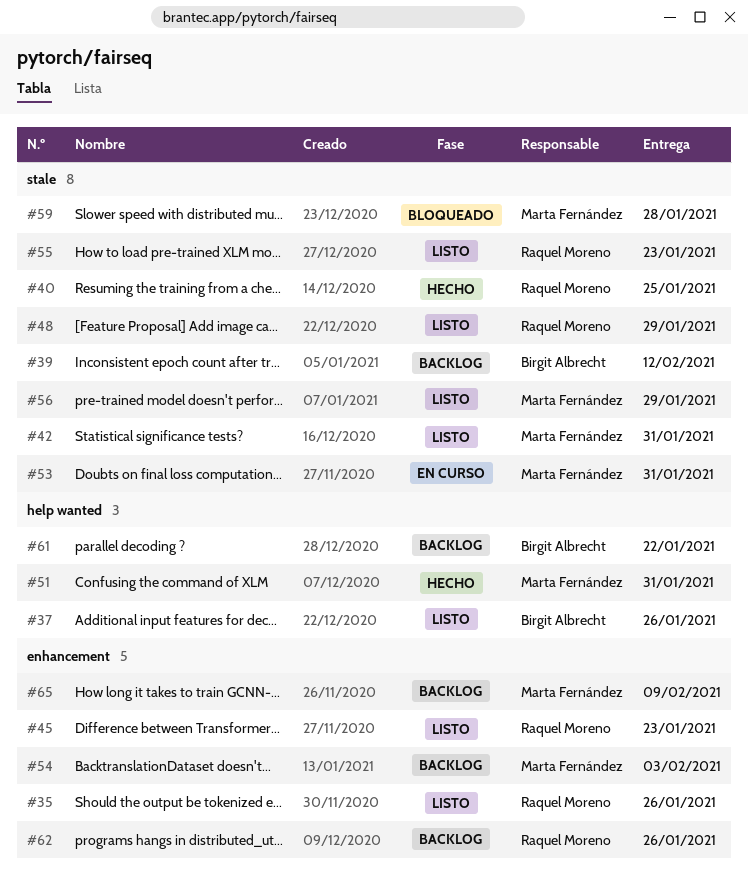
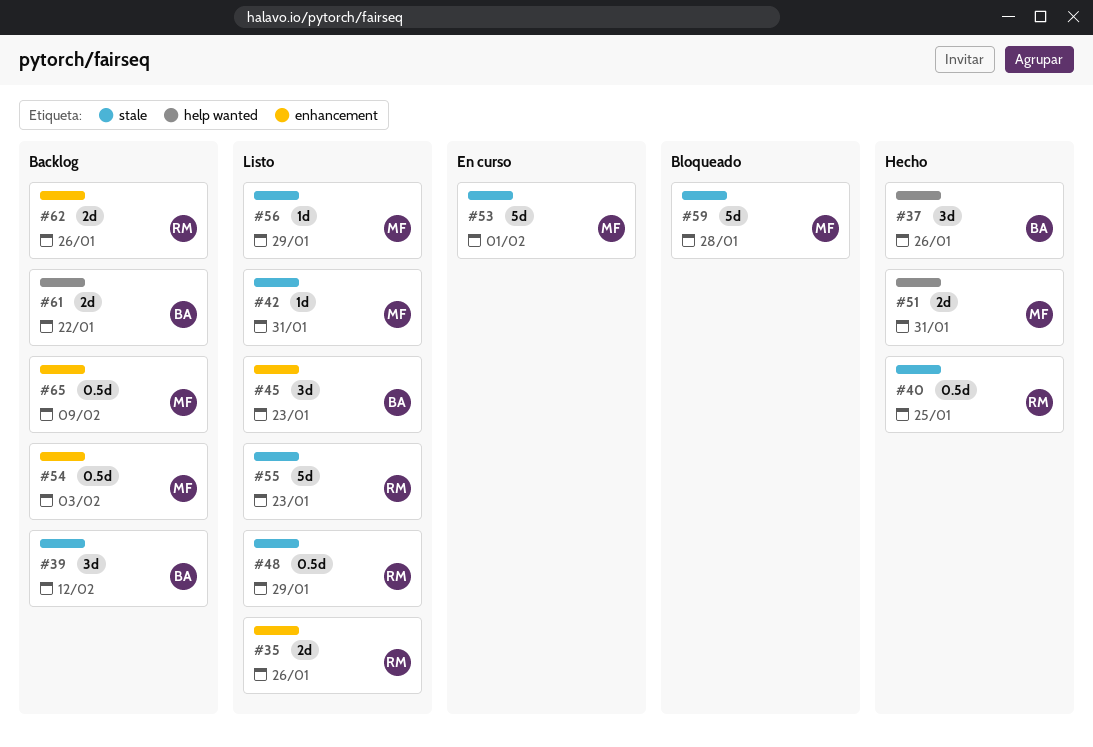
#37, status: Listo -> Hecho
#45, owner: Raquel Moreno -> Birgit Albrecht
#53, due: Jan 31 -> Feb 1

